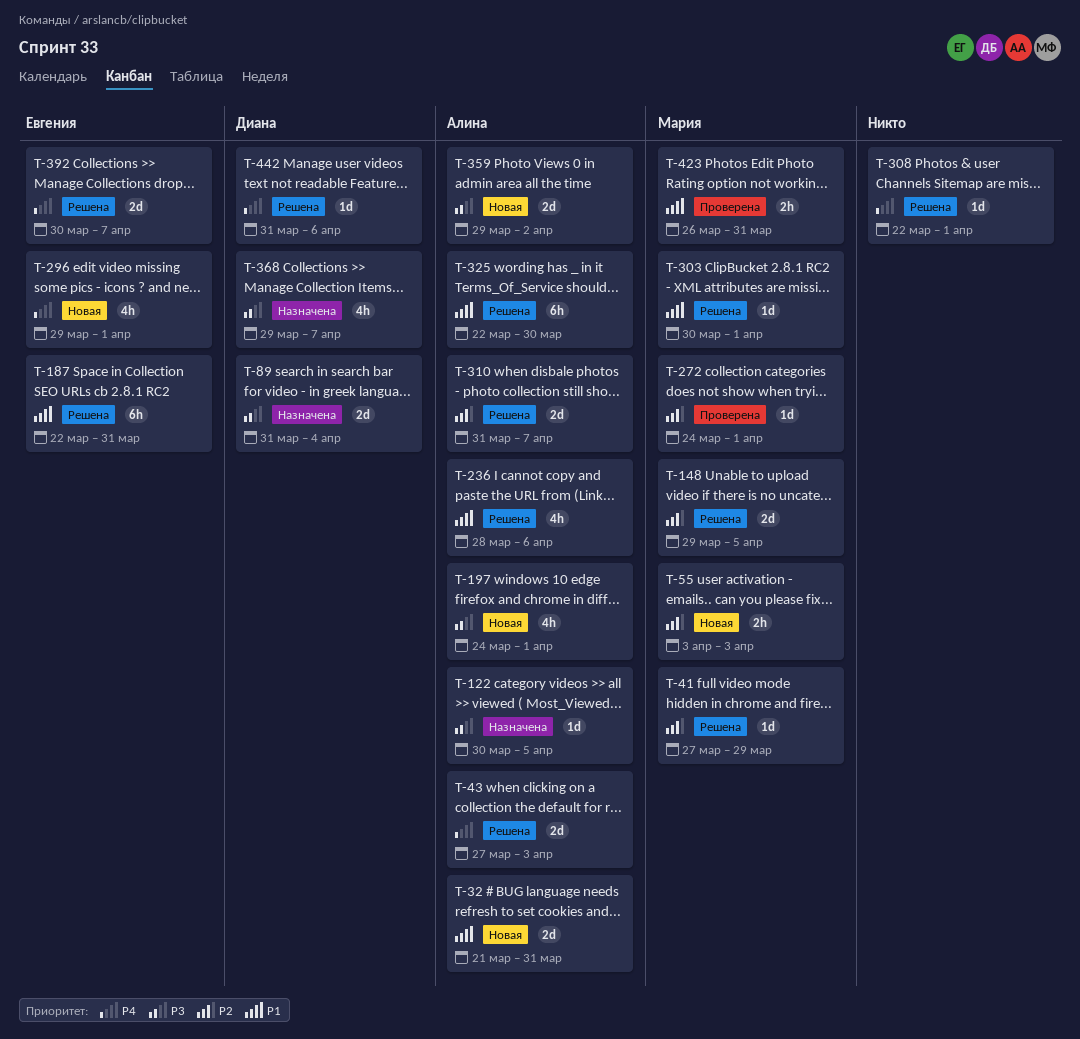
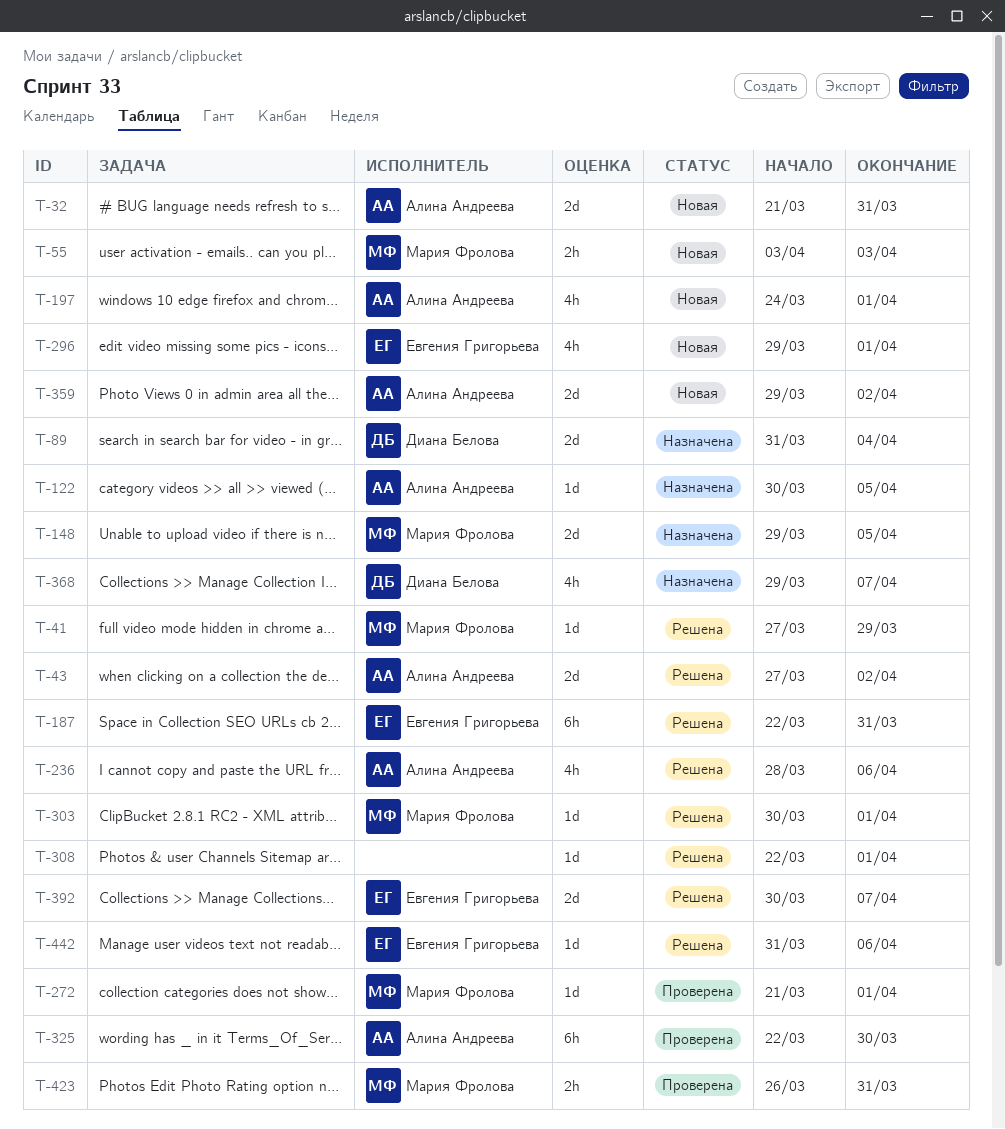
T-43, due: Apr 3 -> Apr 2
T-148, status: Решена -> Назначена
T-272, start: Mar 24 -> Mar 21
T-310: present -> none
T-325, status: Решена -> Проверена
T-442, owner: Диана Белова -> Евгения Григорьева

